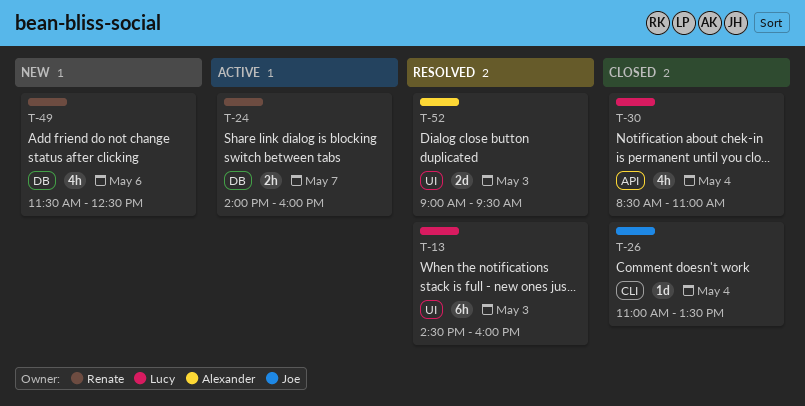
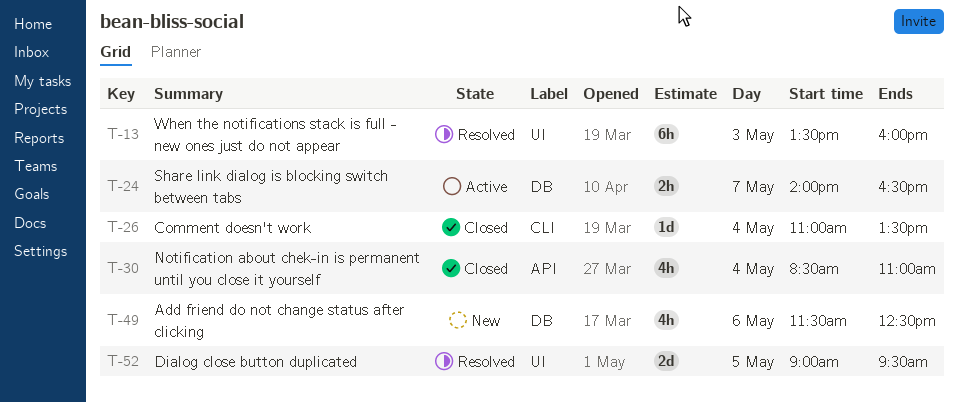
T-13, begins: 14:30 -> 13:30
T-24, ends: 16:00 -> 16:30
T-52, day: May 3 -> May 5

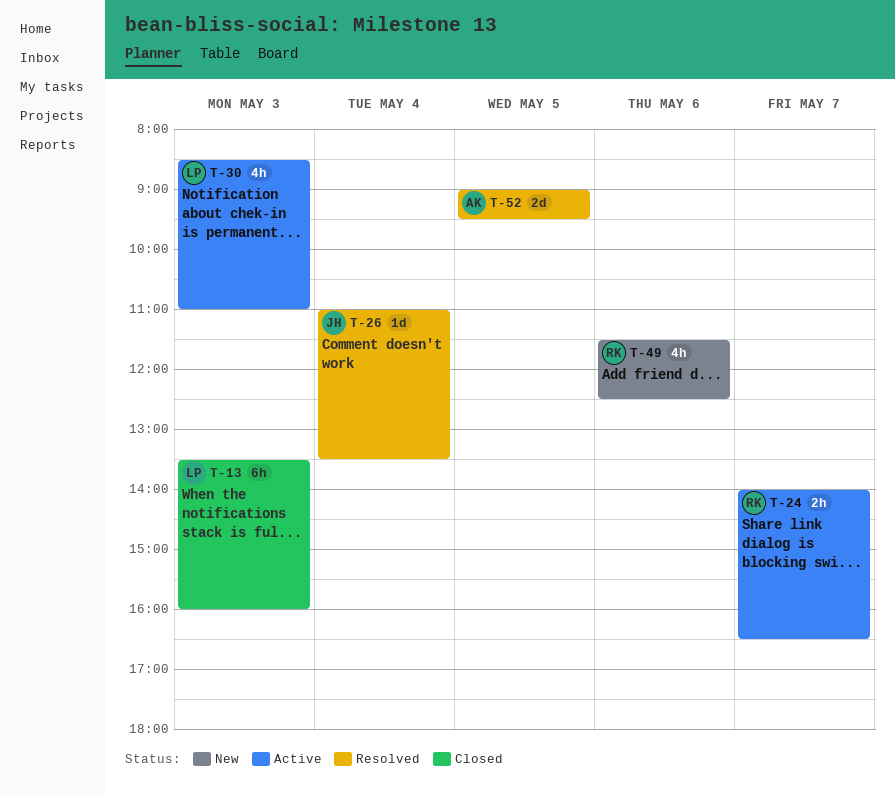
T-13, status: Resolved -> Closed
T-26, status: Closed -> Resolved
T-30, status: Closed -> Active
T-30, day: May 4 -> May 3

